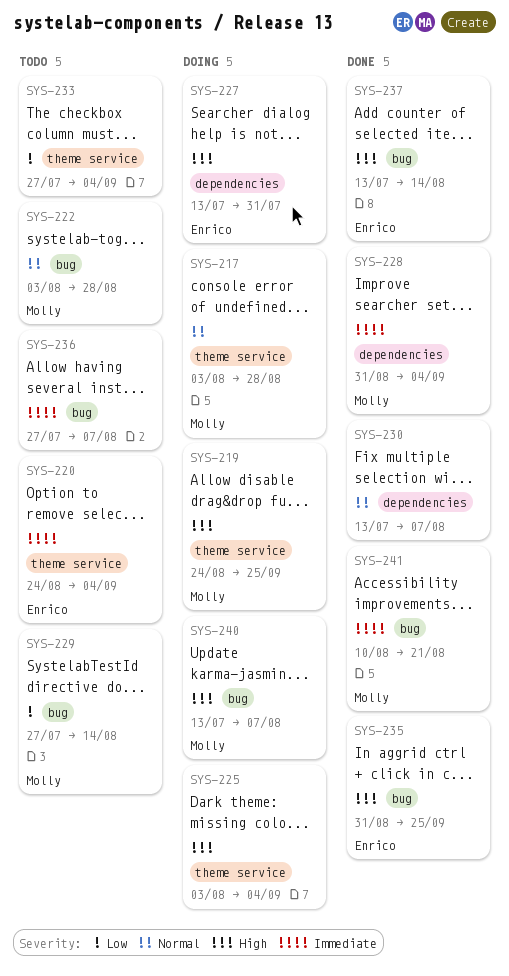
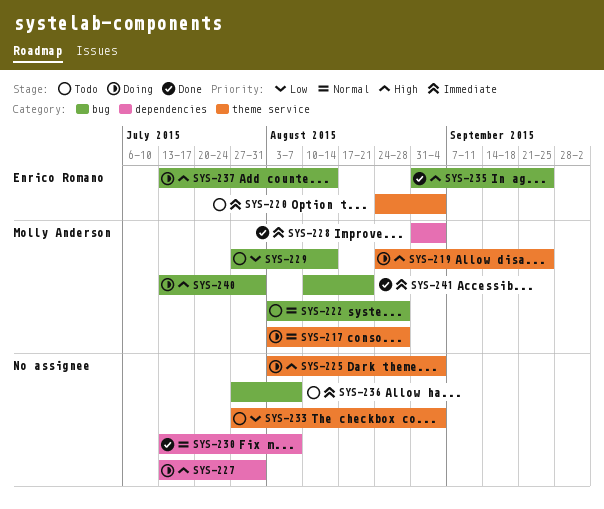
SYS-227, owner: Enrico Romano -> none
SYS-237, status: Done -> Doing
SYS-240, due: Aug 7 -> Jul 31

